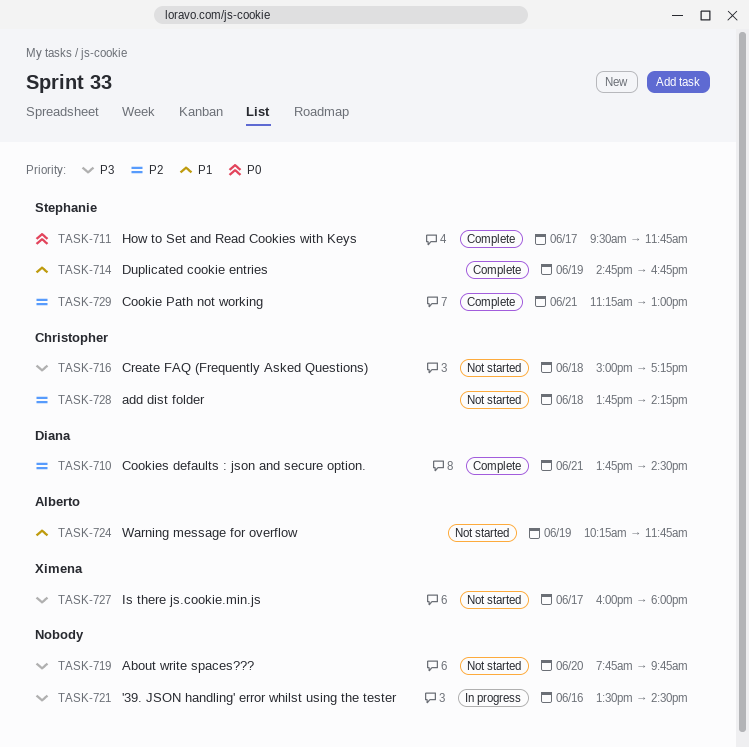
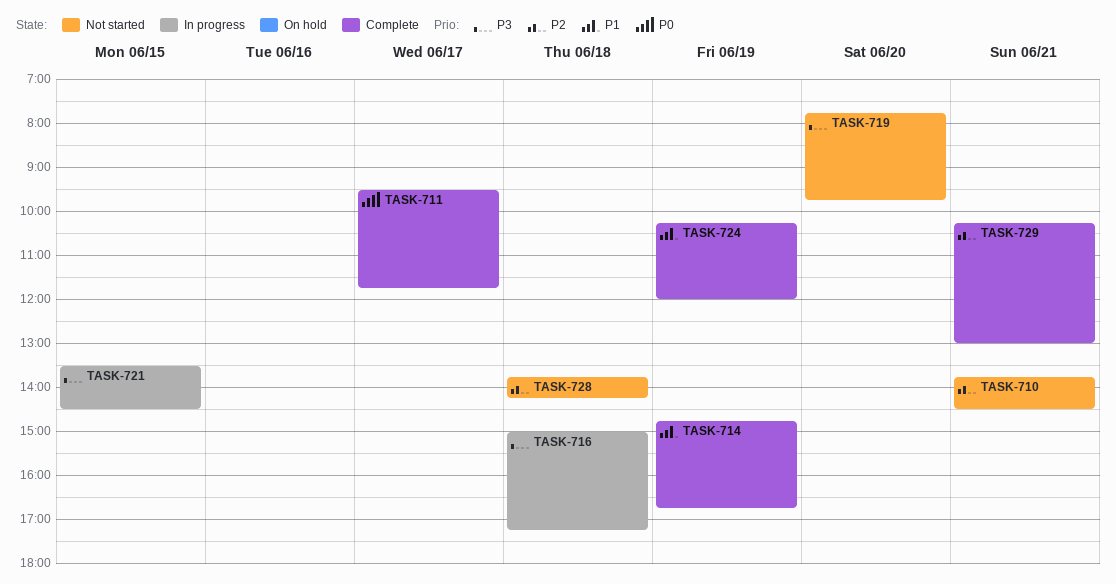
TASK-710, status: Complete -> Not started
TASK-716, status: Not started -> In progress
TASK-721, day: Jun 16 -> Jun 15
TASK-724, status: Not started -> Complete
TASK-724, ends: 11:45 -> 12:00
TASK-727: present -> none
TASK-729, begins: 11:15 -> 10:15

